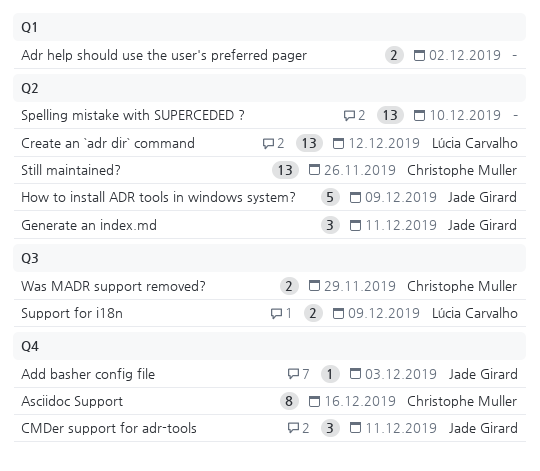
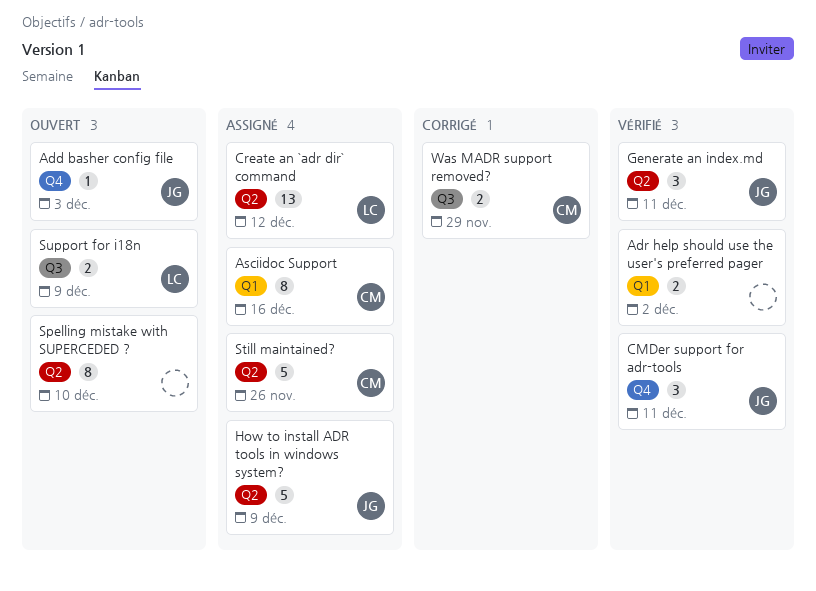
Asciidoc Support, label: Q4 -> Q1
Spelling mistake with SUPERCEDED ?, estimate: 13 -> 8
Still maintained?, estimate: 13 -> 5

